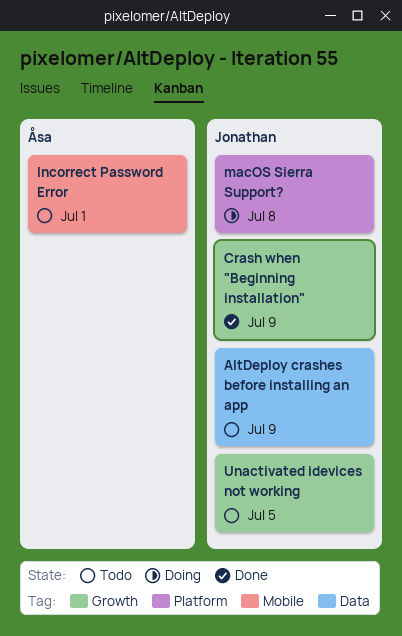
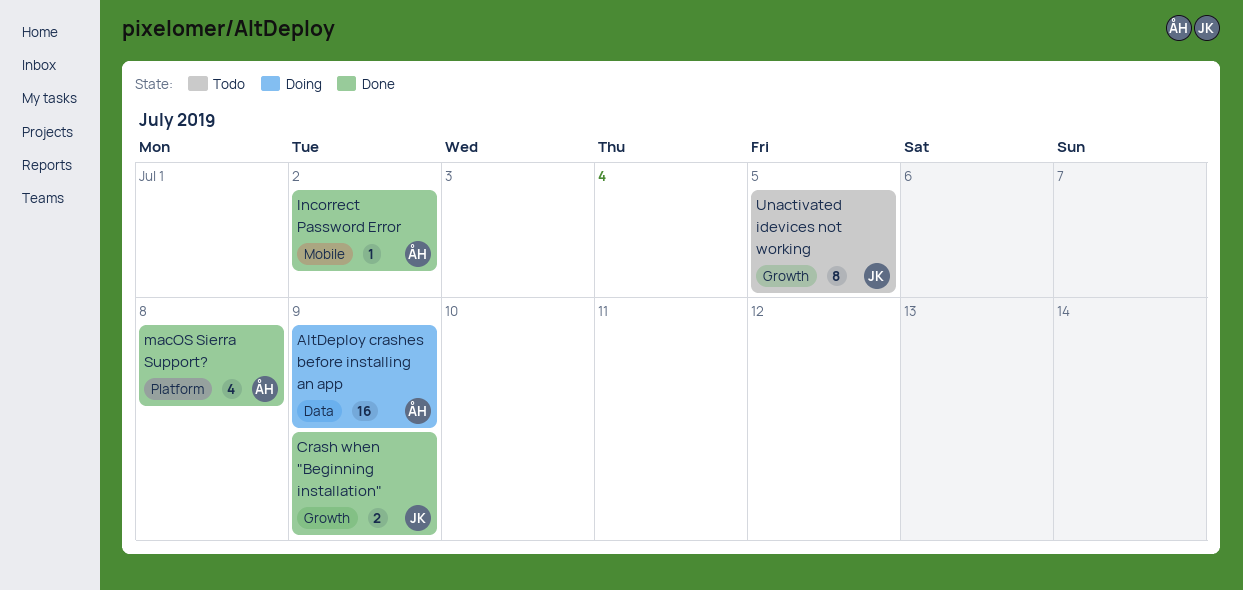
AltDeploy crashes before installing an app, status: Todo -> Doing
AltDeploy crashes before installing an app, owner: Jonathan -> Åsa
Incorrect Password Error, status: Todo -> Done
Incorrect Password Error, due: Jul 1 -> Jul 2
macOS Sierra Support?, status: Doing -> Done
macOS Sierra Support?, owner: Jonathan -> Åsa

